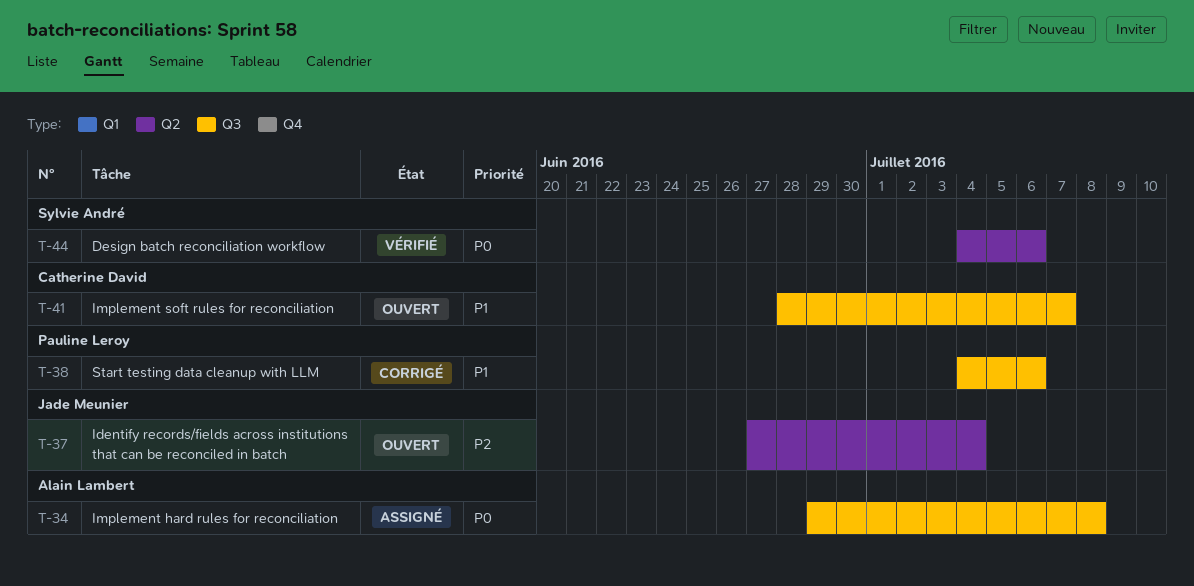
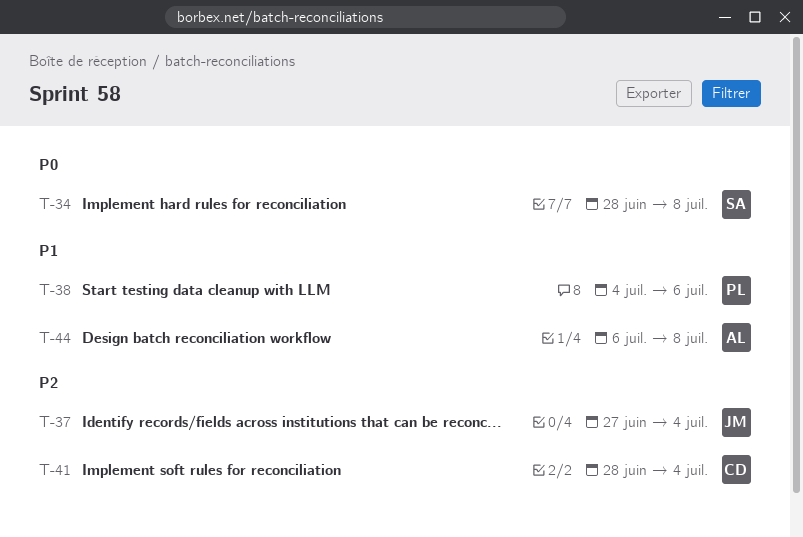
T-34, owner: Alain Lambert -> Sylvie André
T-34, start: Jun 29 -> Jun 28
T-41, priority: P1 -> P2
T-41, due: Jul 7 -> Jul 4
T-44, owner: Sylvie André -> Alain Lambert
T-44, priority: P0 -> P1
T-44, start: Jul 4 -> Jul 6
T-44, due: Jul 6 -> Jul 8

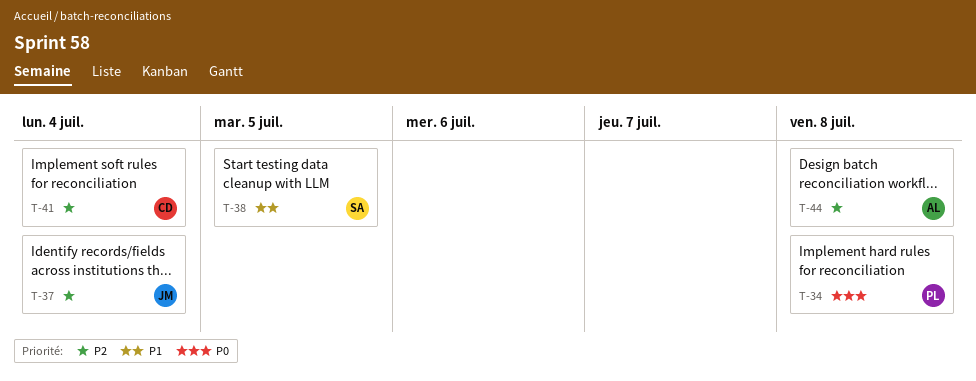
T-34, owner: SA -> PL
T-38, owner: PL -> SA
T-38, due: Jul 6 -> Jul 5
T-44, priority: P1 -> P2

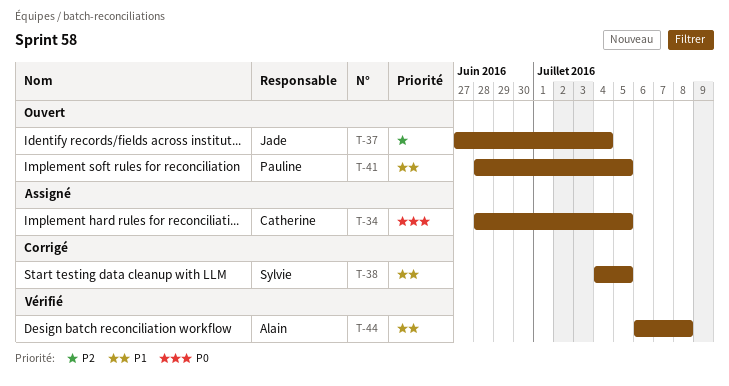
T-34, owner: Pauline -> Catherine
T-34, due: Jul 8 -> Jul 5
T-41, owner: Catherine -> Pauline
T-41, priority: P2 -> P1
T-41, due: Jul 4 -> Jul 5
T-44, priority: P2 -> P1

